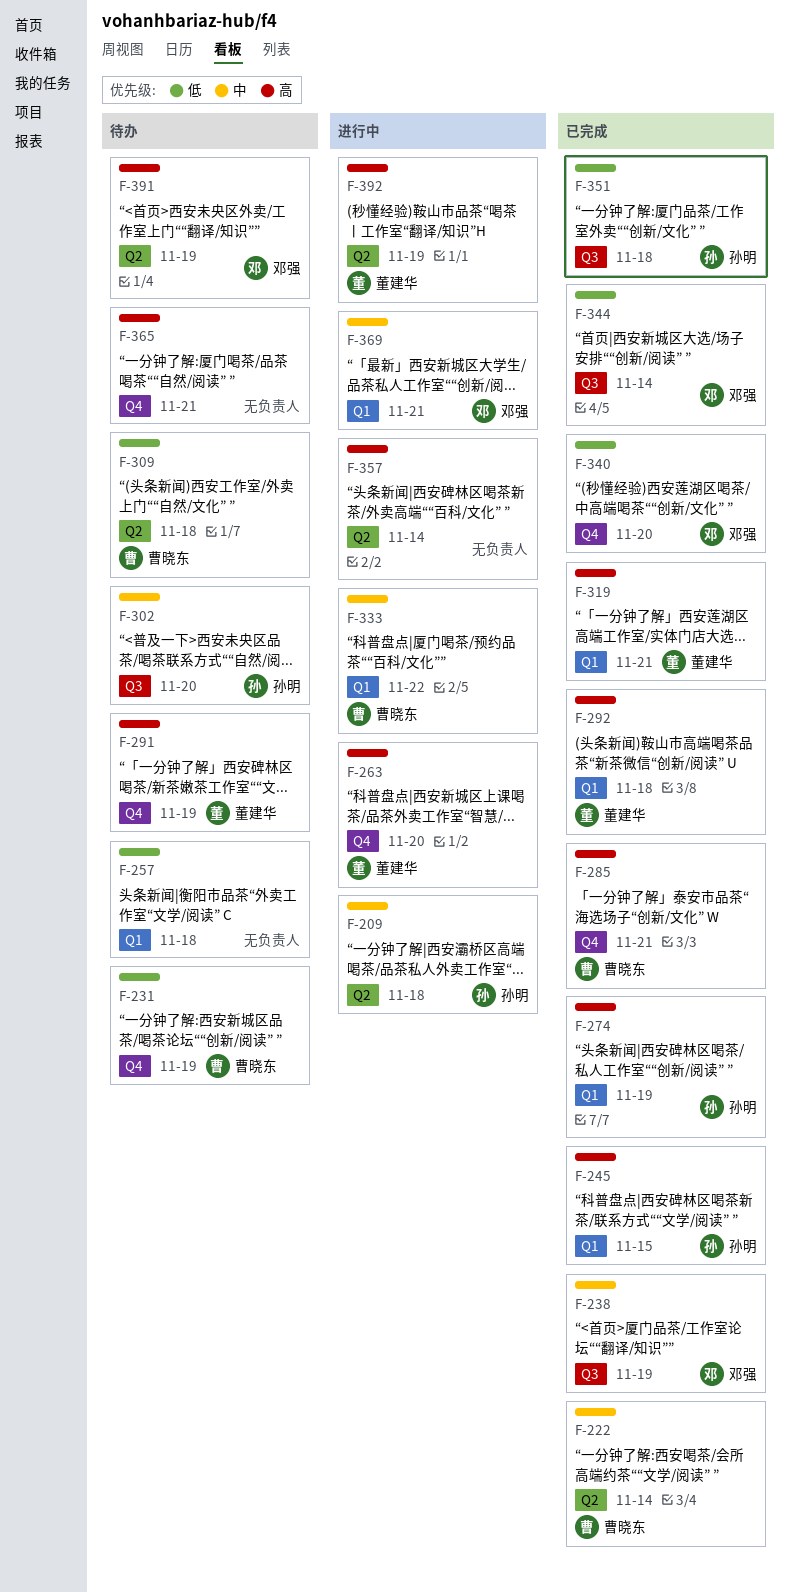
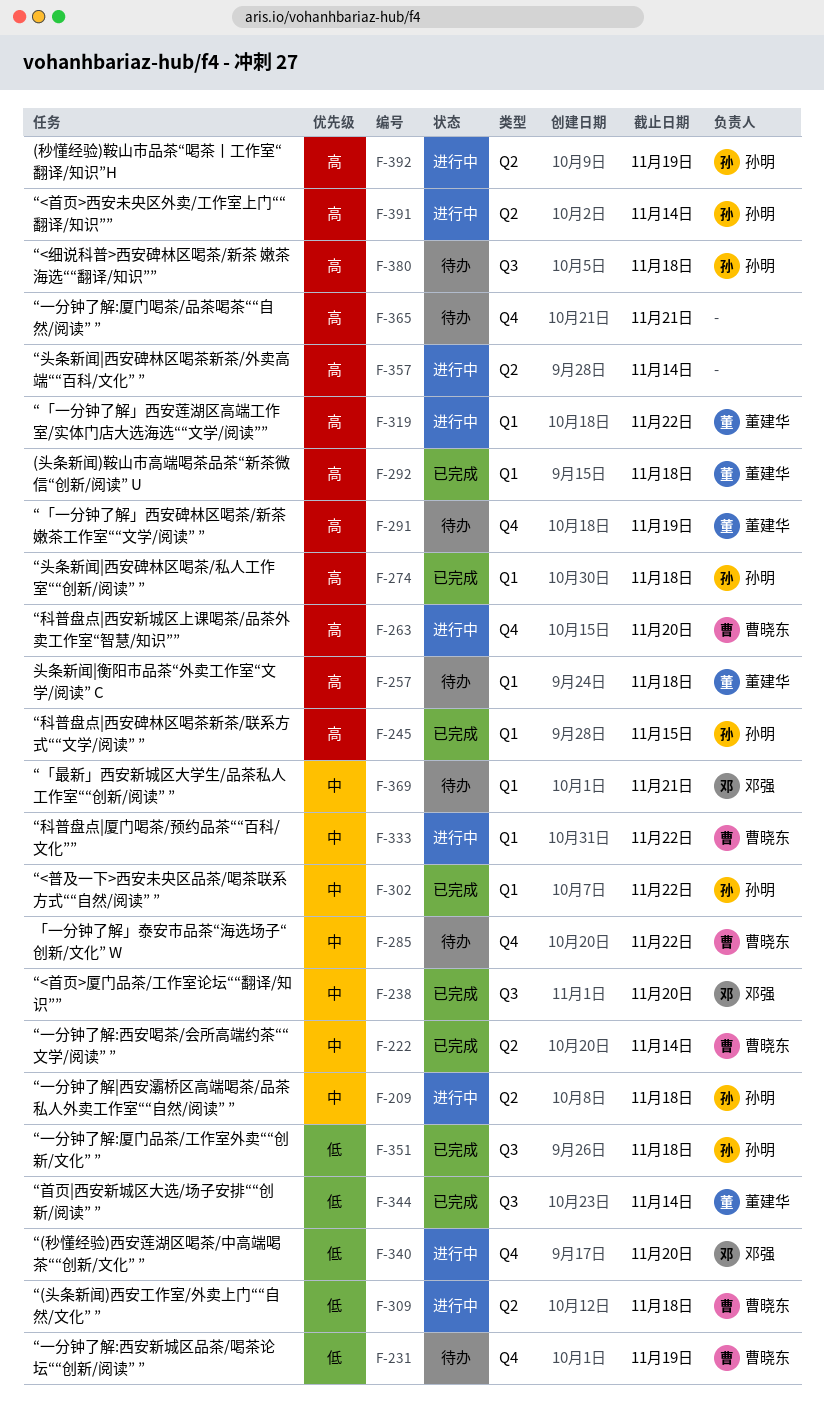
F-238, due: Nov 19 -> Nov 20
F-257, owner: none -> 董建华
F-257, priority: 低 -> 高
F-263, owner: 董建华 -> 曹晓东
F-274, due: Nov 19 -> Nov 18
F-285, status: 已完成 -> 待办
F-285, priority: 高 -> 中
F-285, due: Nov 21 -> Nov 22
F-302, status: 待办 -> 已完成
F-302, label: Q3 -> Q1
F-302, due: Nov 20 -> Nov 22
F-309, status: 待办 -> 进行中
F-319, status: 已完成 -> 进行中
F-319, due: Nov 21 -> Nov 22
F-340, status: 已完成 -> 进行中
F-344, owner: 邓强 -> 董建华
F-369, status: 进行中 -> 待办
F-380: none -> present
F-391, status: 待办 -> 进行中
F-391, owner: 邓强 -> 孙明
F-391, due: Nov 19 -> Nov 14
F-392, owner: 董建华 -> 孙明

